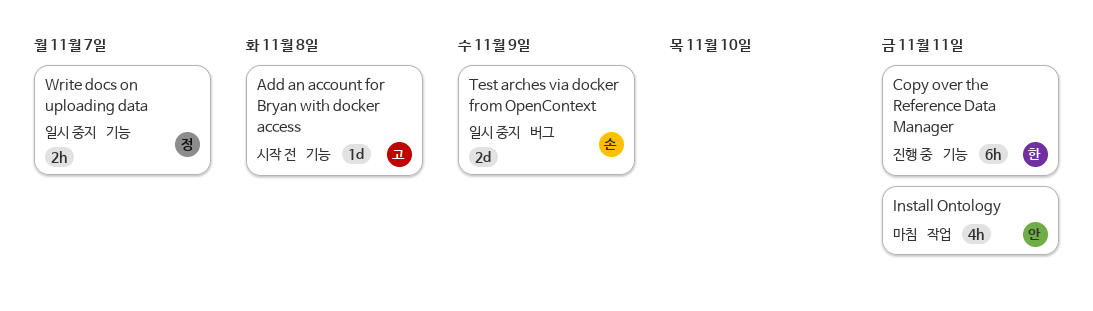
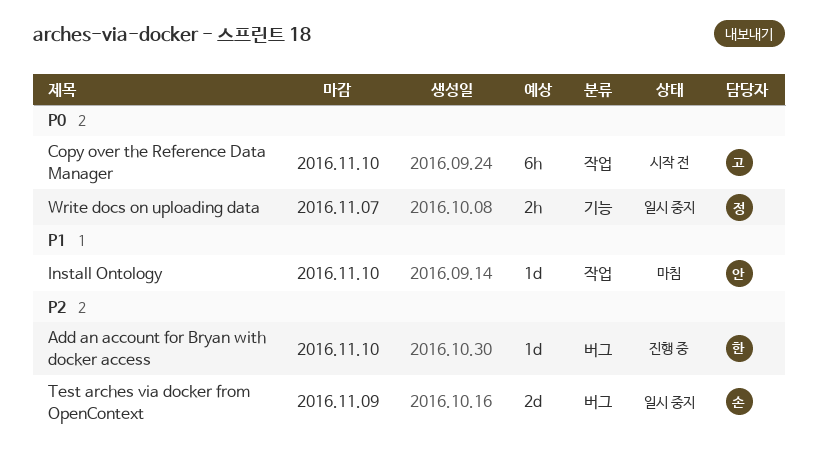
Add an account for Bryan with docker access, status: 시작 전 -> 진행 중
Add an account for Bryan with docker access, owner: 고 -> 한
Add an account for Bryan with docker access, label: 기능 -> 버그
Add an account for Bryan with docker access, due: Nov 8 -> Nov 10
Copy over the Reference Data Manager, status: 진행 중 -> 시작 전
Copy over the Reference Data Manager, owner: 한 -> 고
Copy over the Reference Data Manager, label: 기능 -> 작업
Copy over the Reference Data Manager, due: Nov 11 -> Nov 10
Install Ontology, estimate: 4h -> 1d
Install Ontology, due: Nov 11 -> Nov 10

